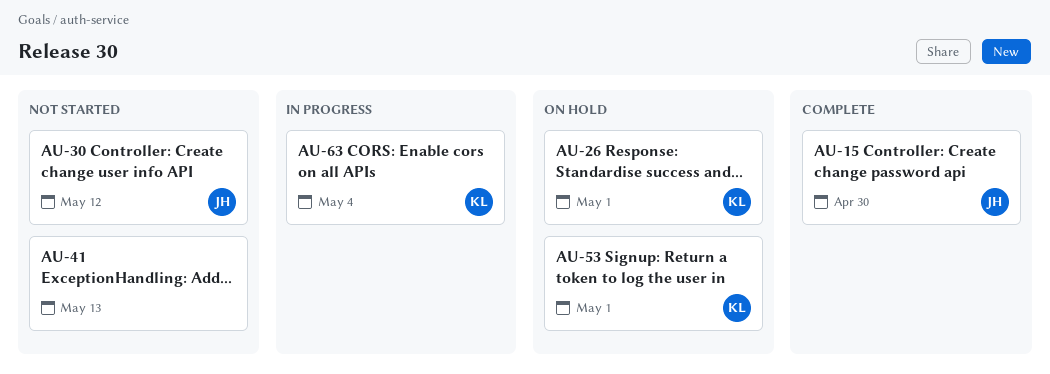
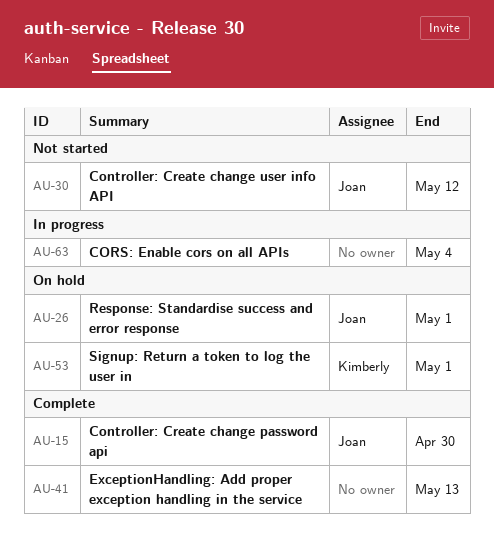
AU-26, owner: Kimberly -> Joan
AU-41, status: Not started -> Complete
AU-63, owner: Kimberly -> none

